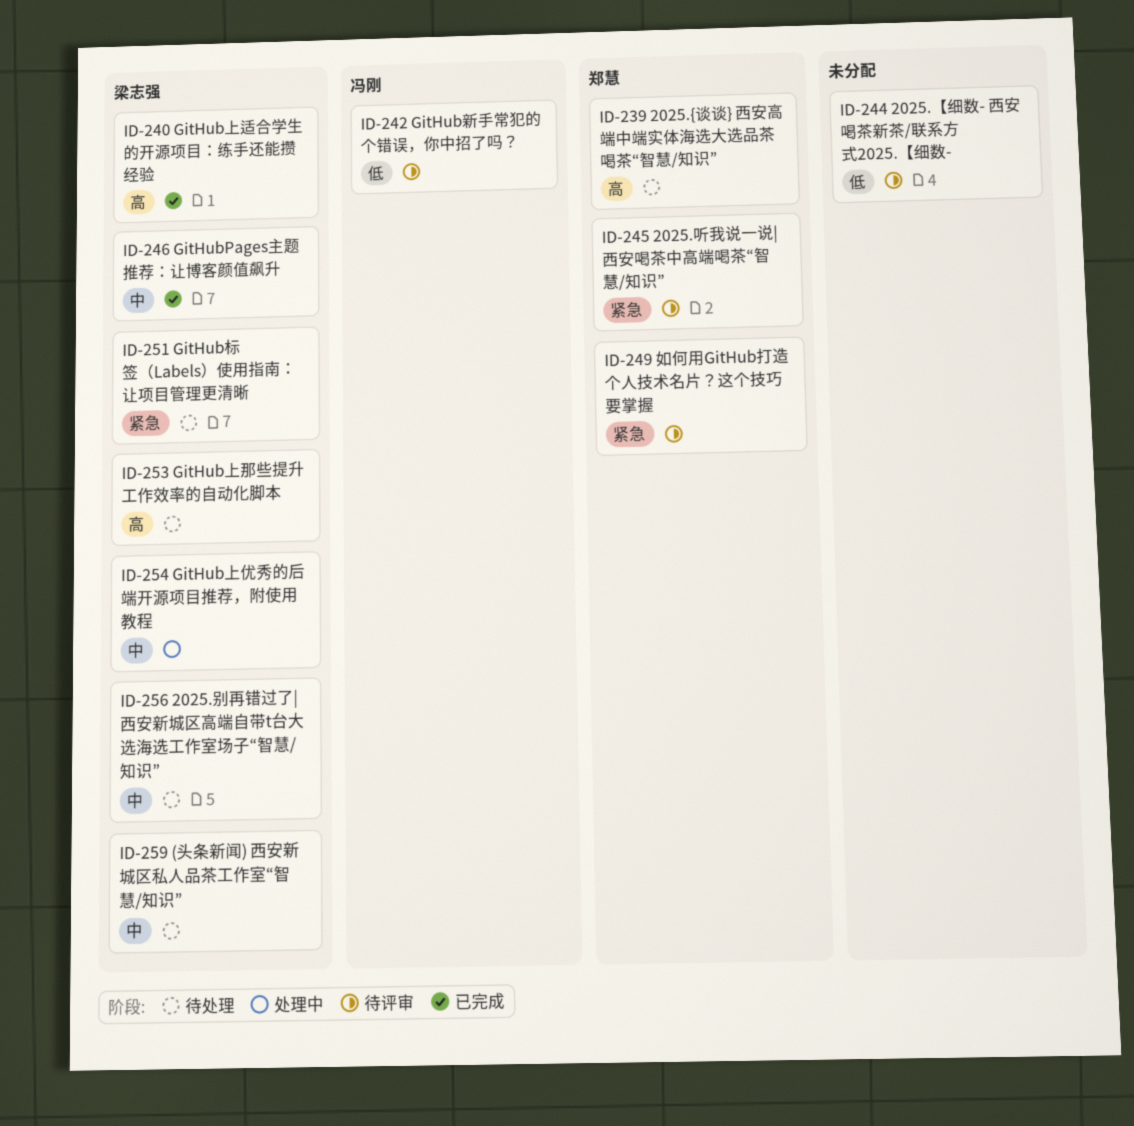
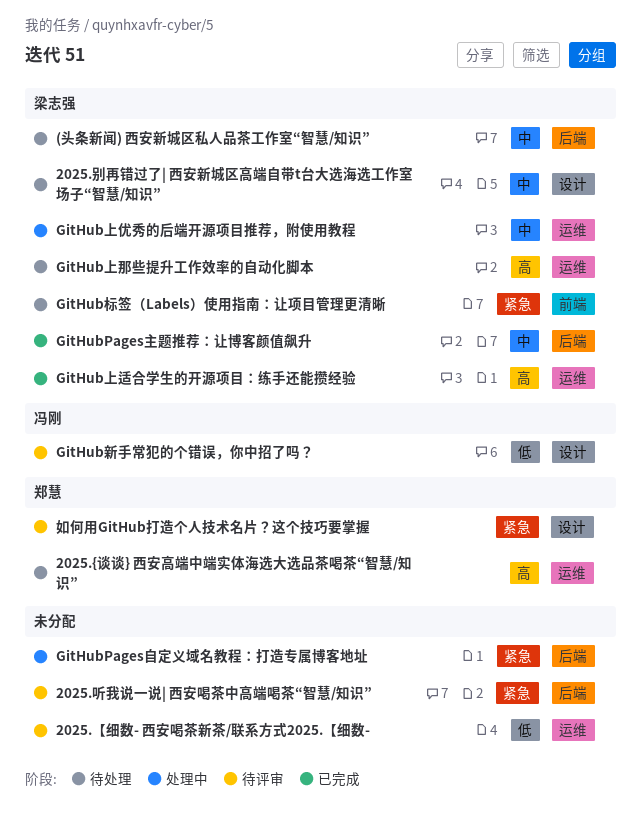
2025.听我说一说| 西安喝茶中高端喝茶“智慧/知识”, owner: 郑慧 -> none
GitHubPages自定义域名教程：打造专属博客地址: none -> present

